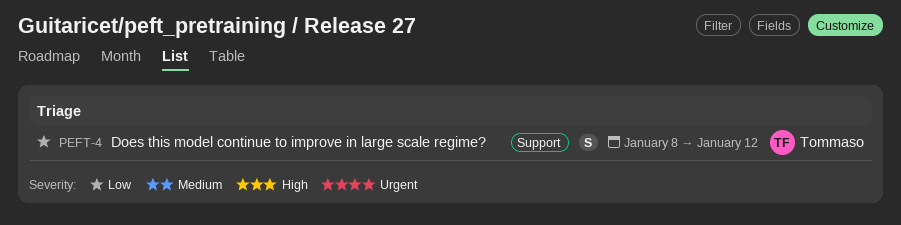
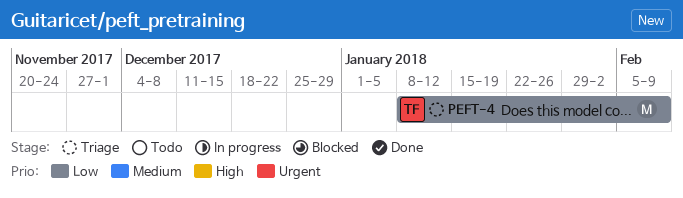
PEFT-4, estimate: S -> M
PEFT-4, due: Jan 12 -> Feb 9

